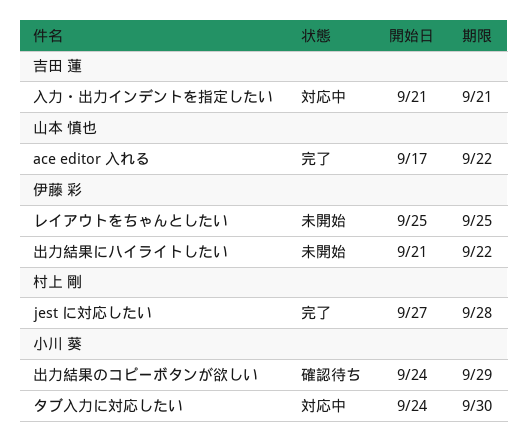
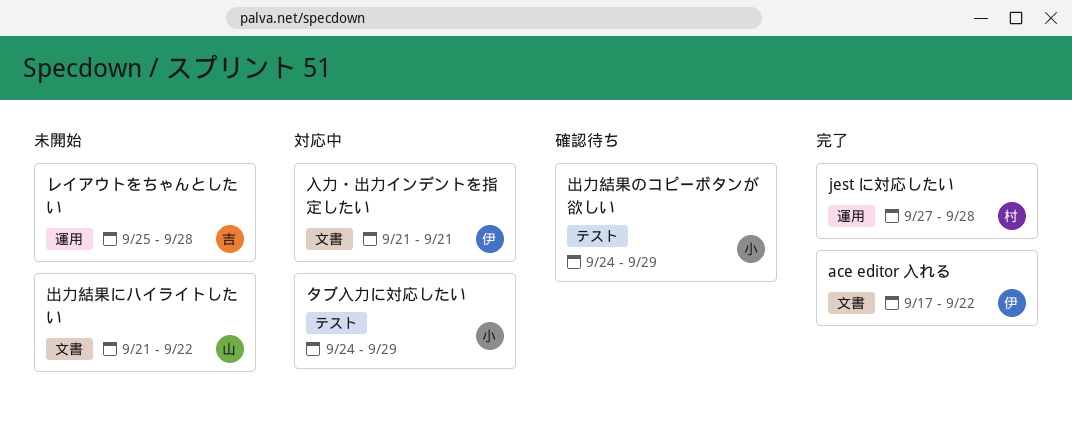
ace editor 入れる, owner: 山本 慎也 -> 伊藤 彩
タブ入力に対応したい, due: Sep 30 -> Sep 29
レイアウトをちゃんとしたい, owner: 伊藤 彩 -> 吉田 蓮
レイアウトをちゃんとしたい, due: Sep 25 -> Sep 28
入力・出力インデントを指定したい, owner: 吉田 蓮 -> 伊藤 彩
出力結果にハイライトしたい, owner: 伊藤 彩 -> 山本 慎也

